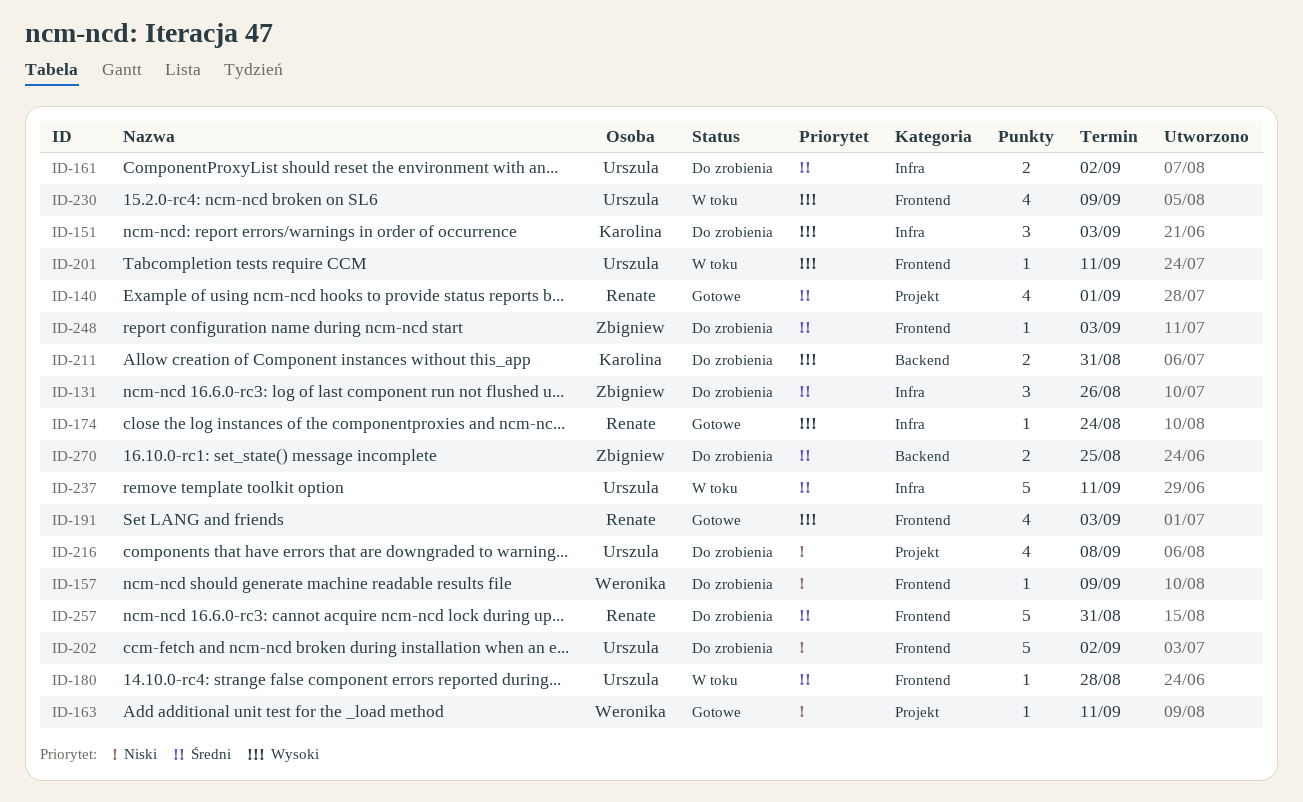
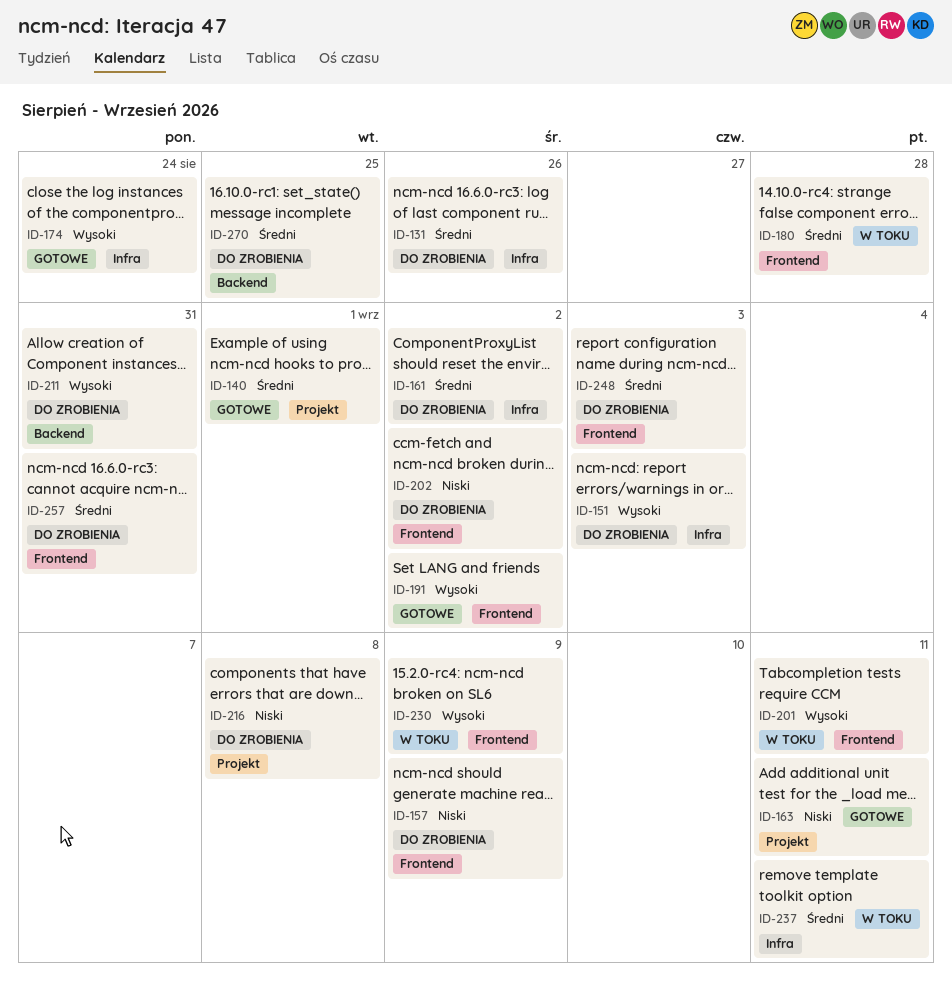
ID-191, due: Sep 3 -> Sep 2

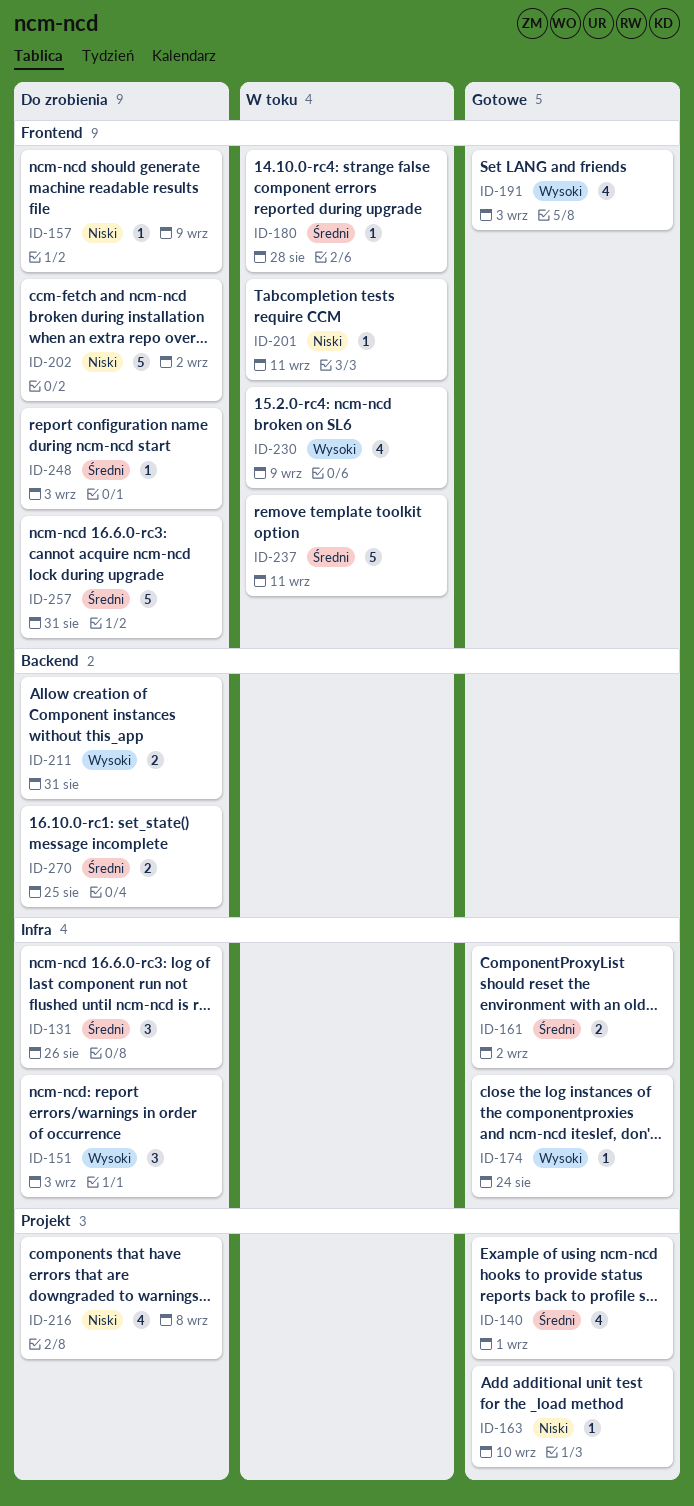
ID-161, status: Do zrobienia -> Gotowe
ID-163, due: Sep 11 -> Sep 10
ID-191, due: Sep 2 -> Sep 3
ID-201, priority: Wysoki -> Niski
ID-237, label: Infra -> Frontend

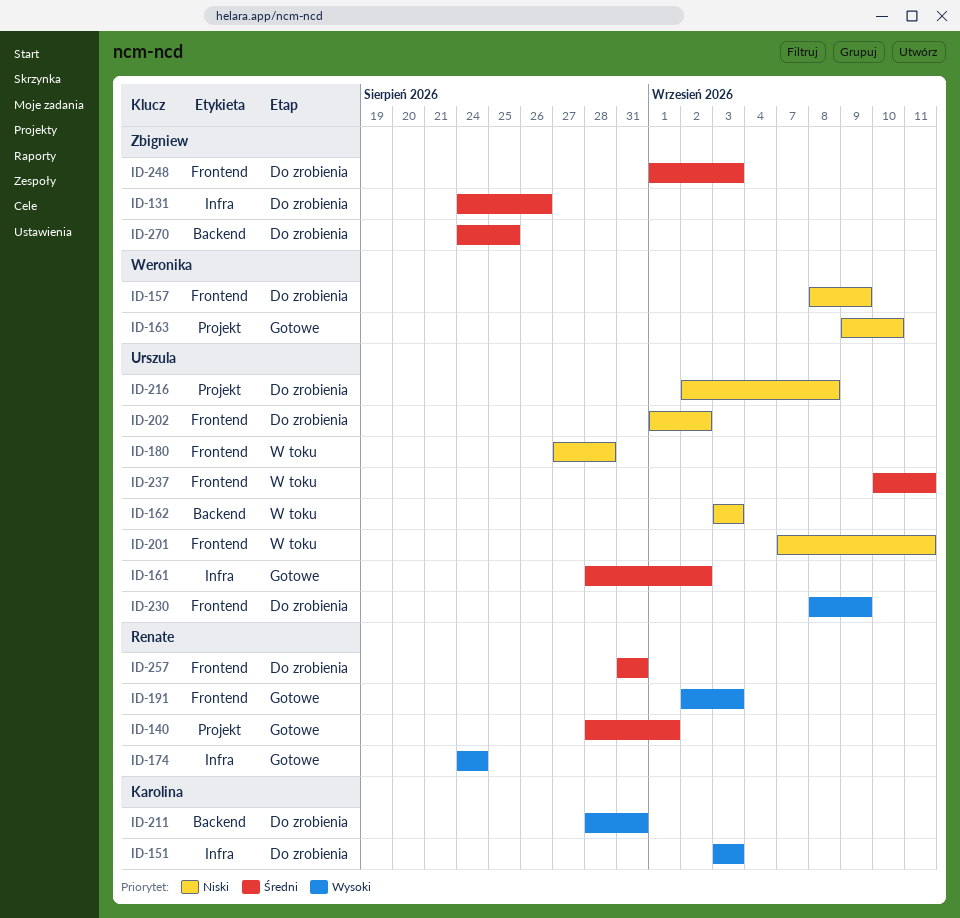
ID-162: none -> present
ID-180, priority: Średni -> Niski
ID-230, status: W toku -> Do zrobienia

